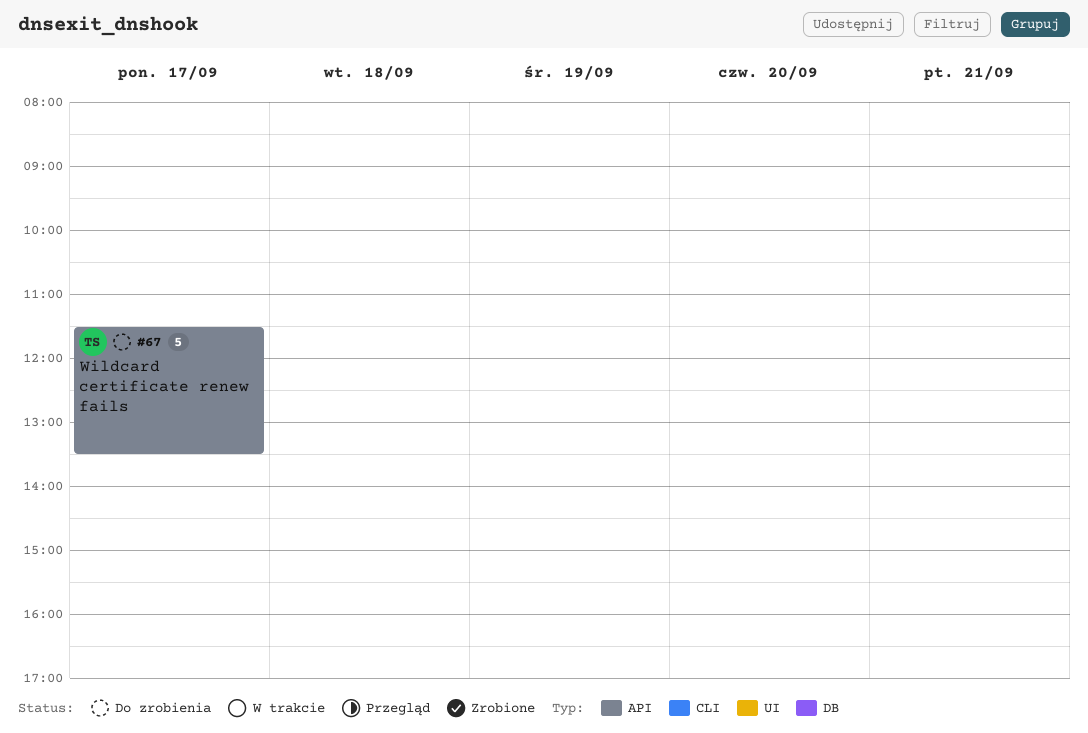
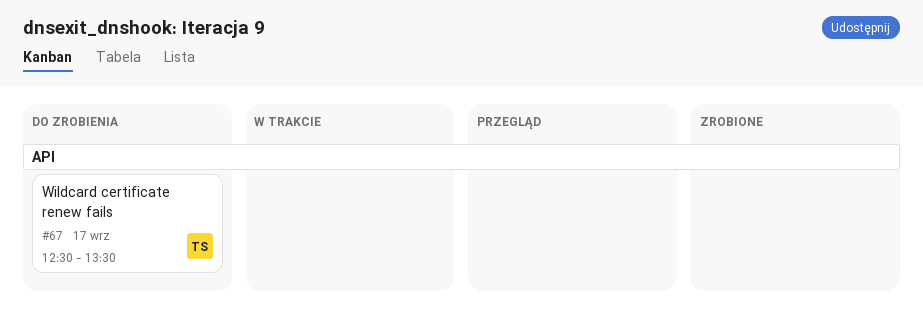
#67, begins: 11:30 -> 12:30

